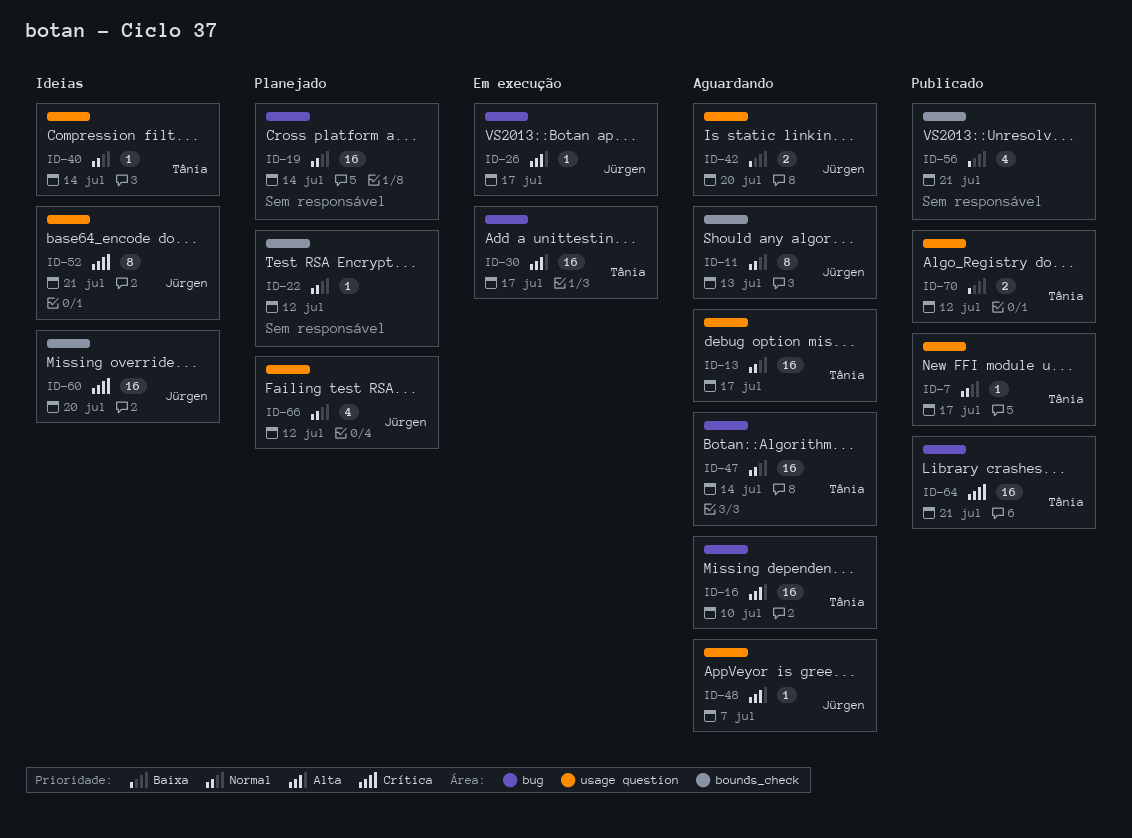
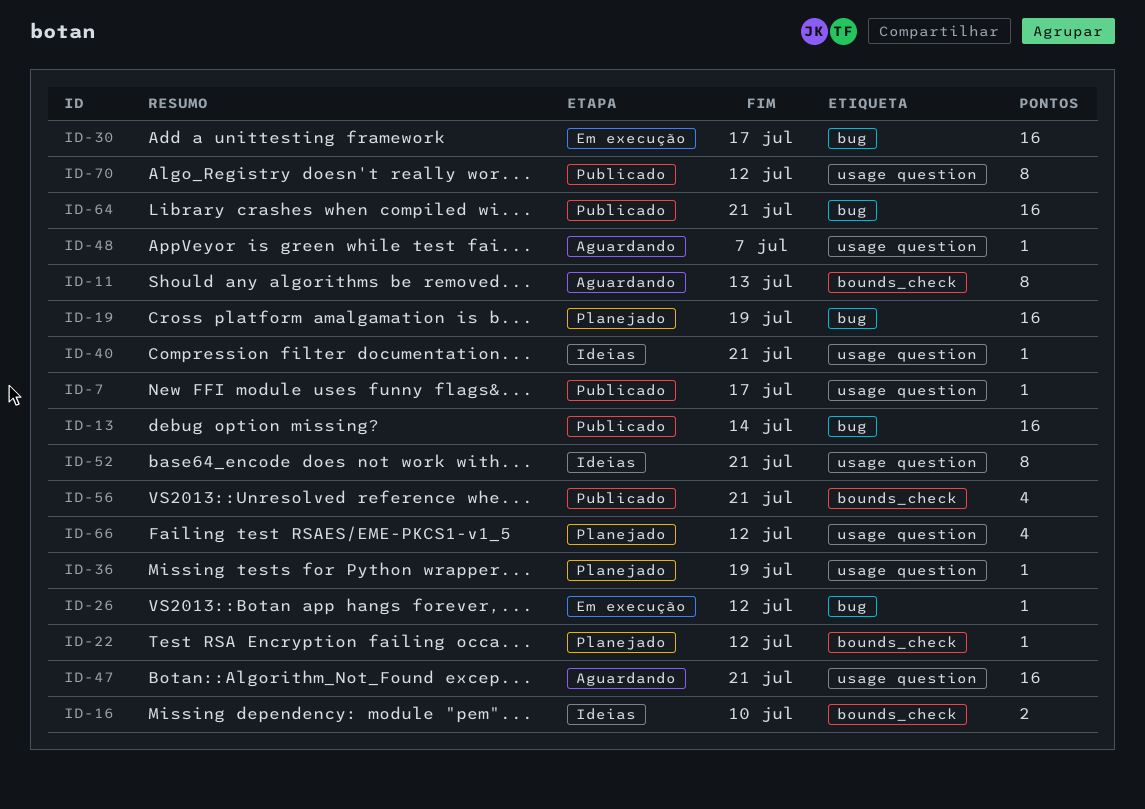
ID-13, status: Aguardando -> Publicado
ID-13, label: usage question -> bug
ID-13, due: Jul 17 -> Jul 14
ID-16, status: Aguardando -> Ideias
ID-16, label: bug -> bounds_check
ID-16, estimate: 16 -> 2
ID-19, due: Jul 14 -> Jul 19
ID-26, due: Jul 17 -> Jul 12
ID-36: none -> present
ID-40, due: Jul 14 -> Jul 21
ID-42: present -> none
ID-47, label: bug -> usage question
ID-47, due: Jul 14 -> Jul 21
ID-60: present -> none
ID-70, estimate: 2 -> 8

